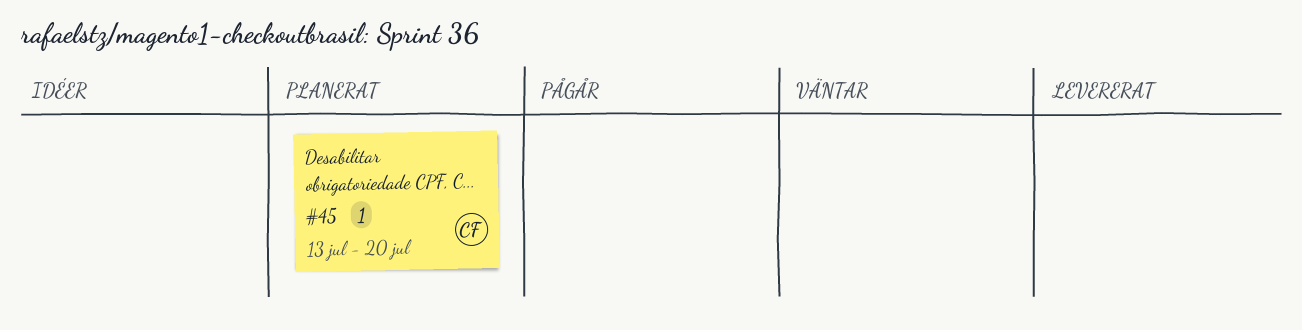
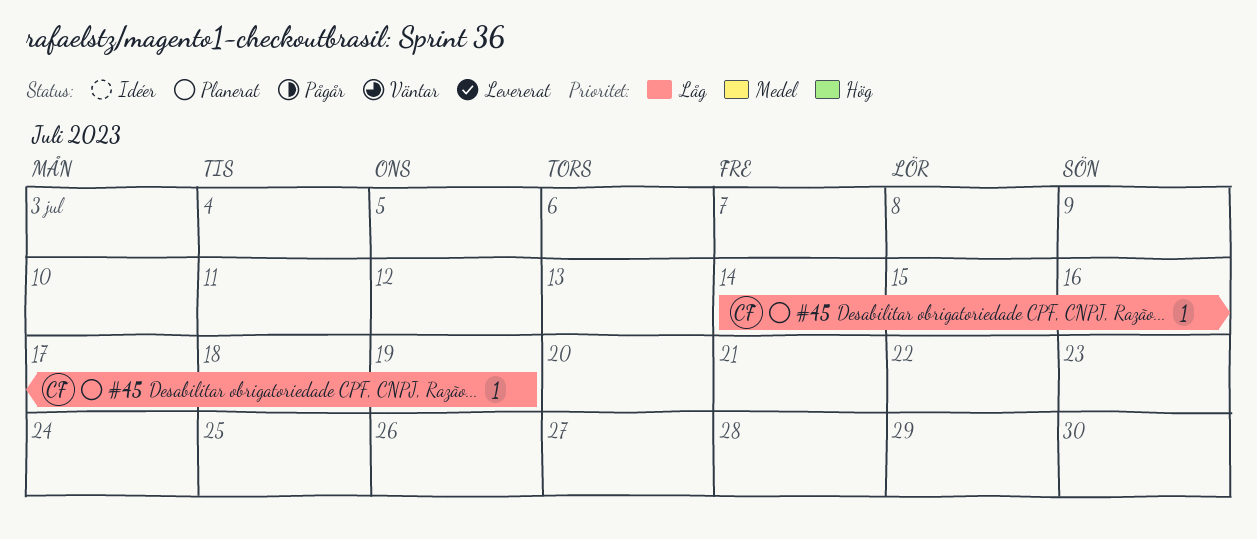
#45, start: Jul 13 -> Jul 14
#45, due: Jul 20 -> Jul 19

